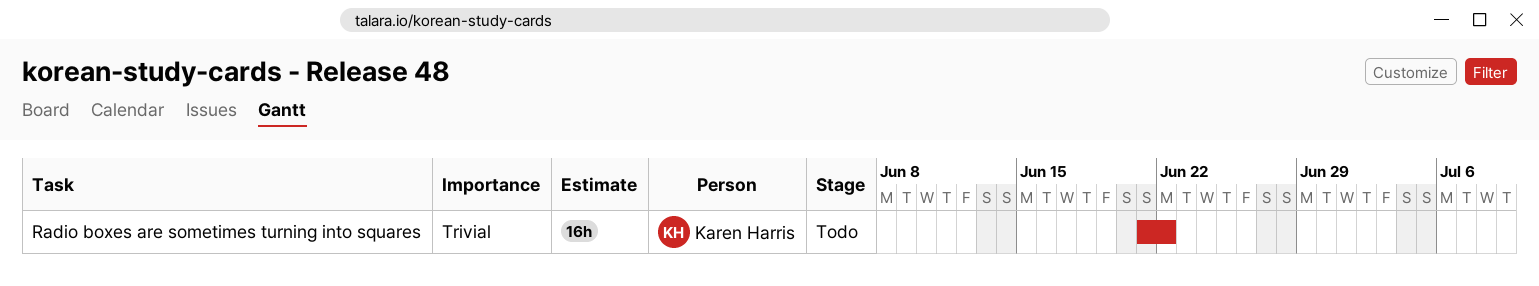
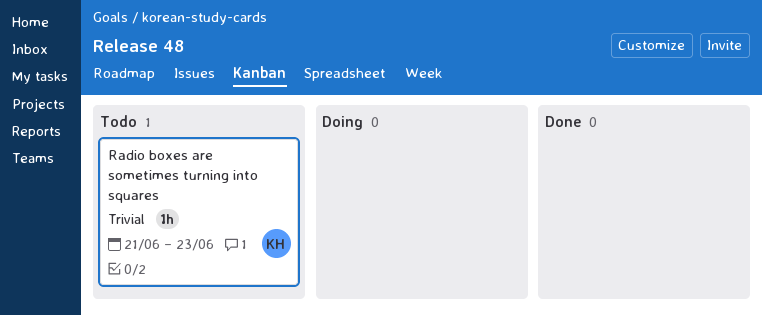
Radio boxes are sometimes turning into squares, estimate: 16h -> 1h
Radio boxes are sometimes turning into squares, due: Jun 22 -> Jun 23

